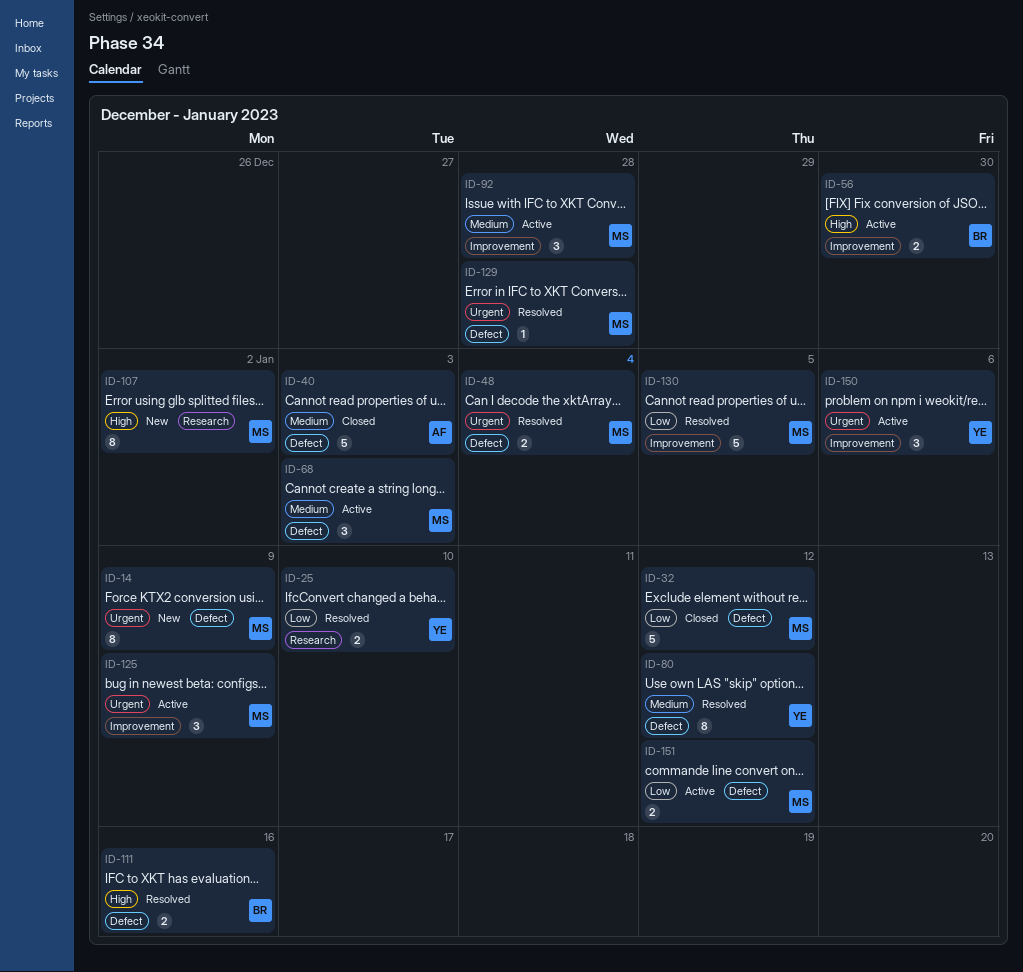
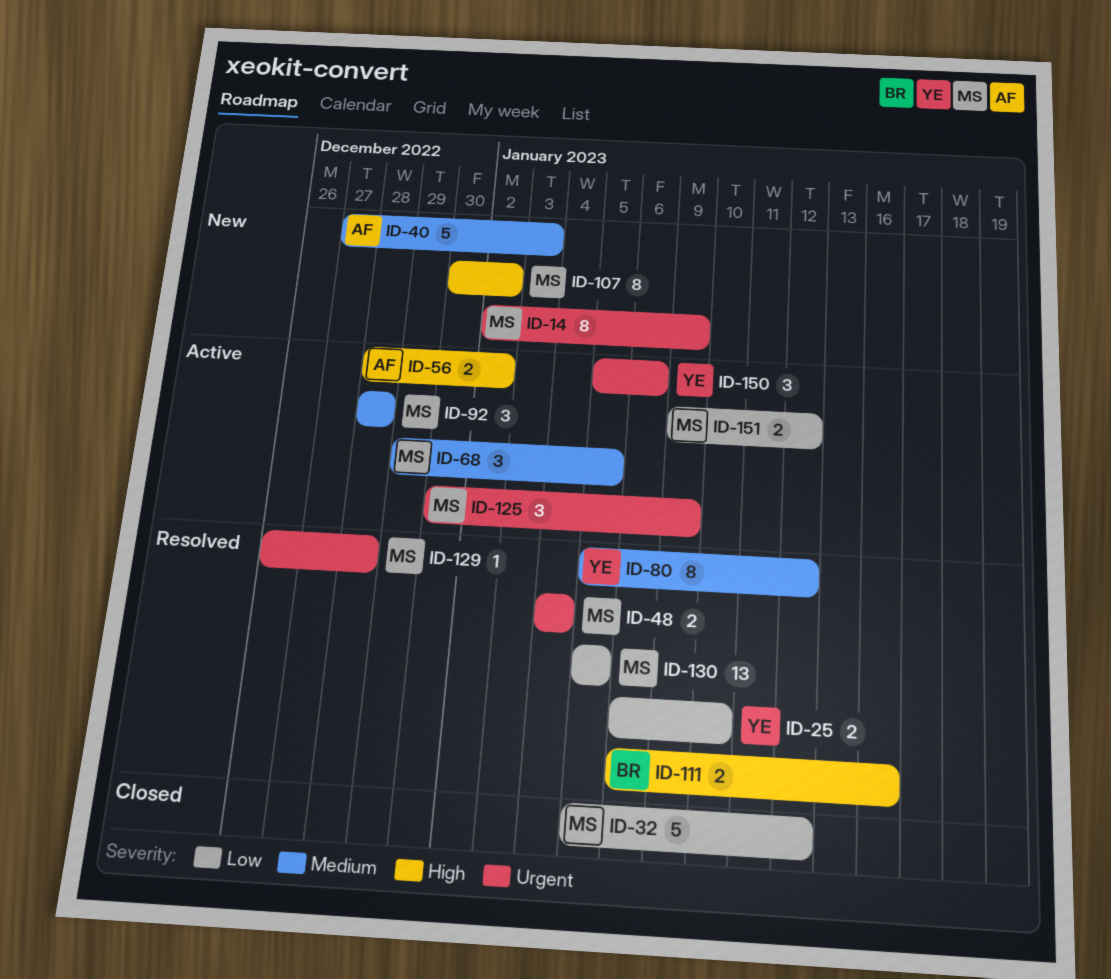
ID-40, status: Closed -> New
ID-56, owner: BR -> AF
ID-56, due: Dec 30 -> Jan 2
ID-68, due: Jan 3 -> Jan 5
ID-130, estimate: 5 -> 13

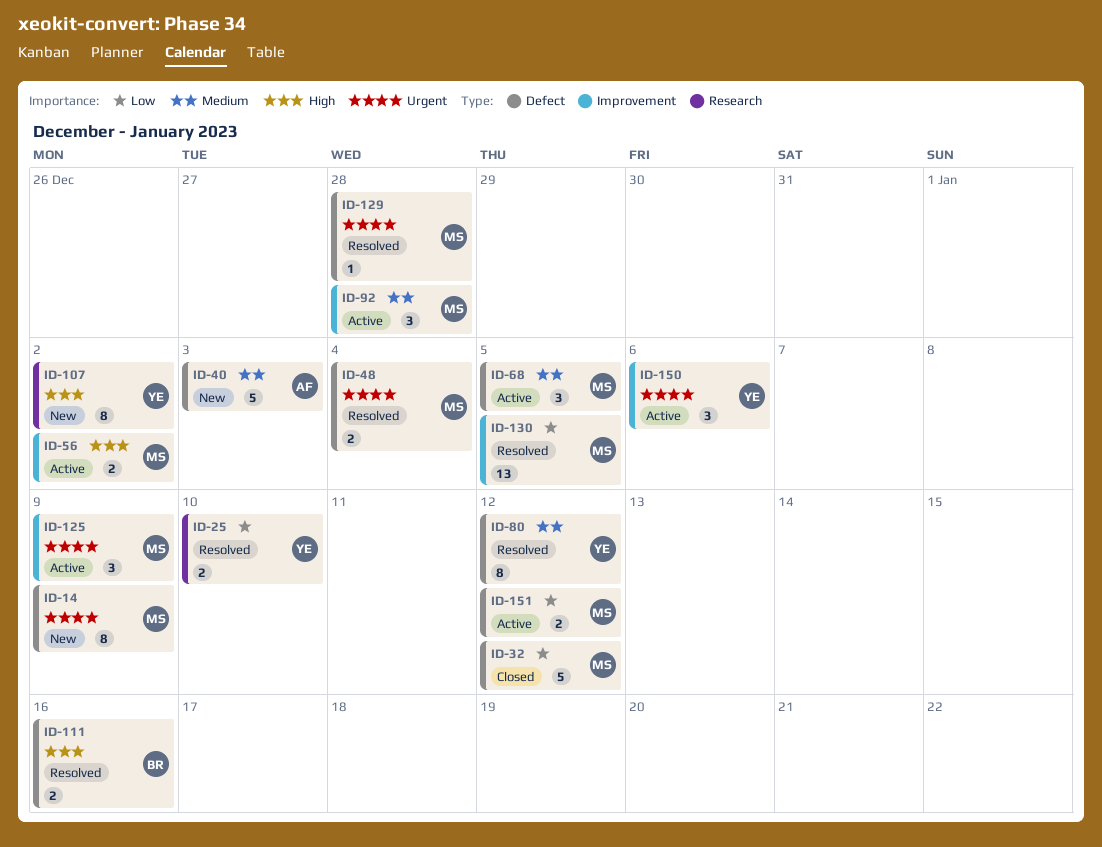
ID-56, owner: AF -> MS
ID-107, owner: MS -> YE

